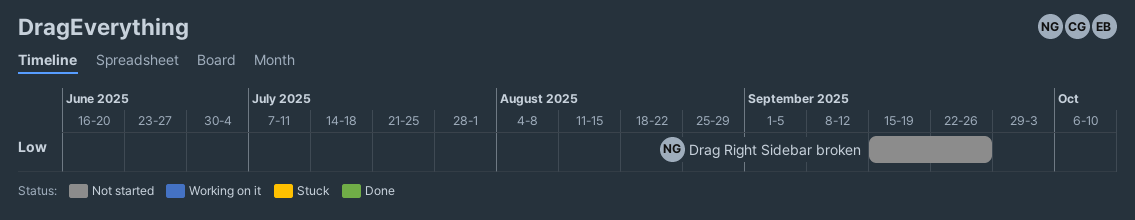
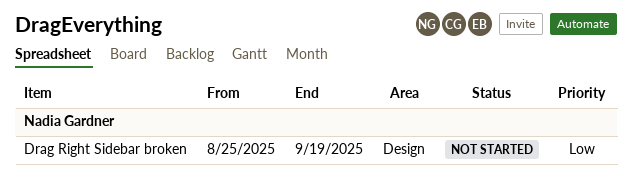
Drag Right Sidebar broken, start: Sep 15 -> Aug 25
Drag Right Sidebar broken, due: Sep 26 -> Sep 19

